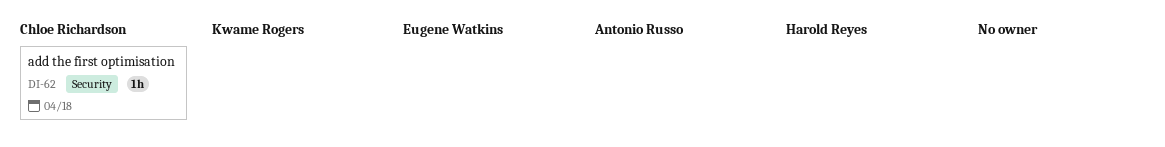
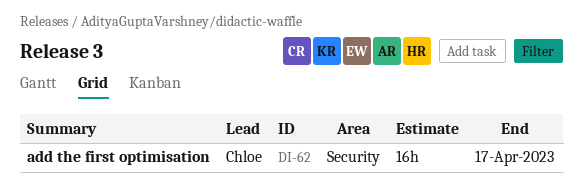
DI-62, estimate: 1h -> 16h
DI-62, due: Apr 18 -> Apr 17

